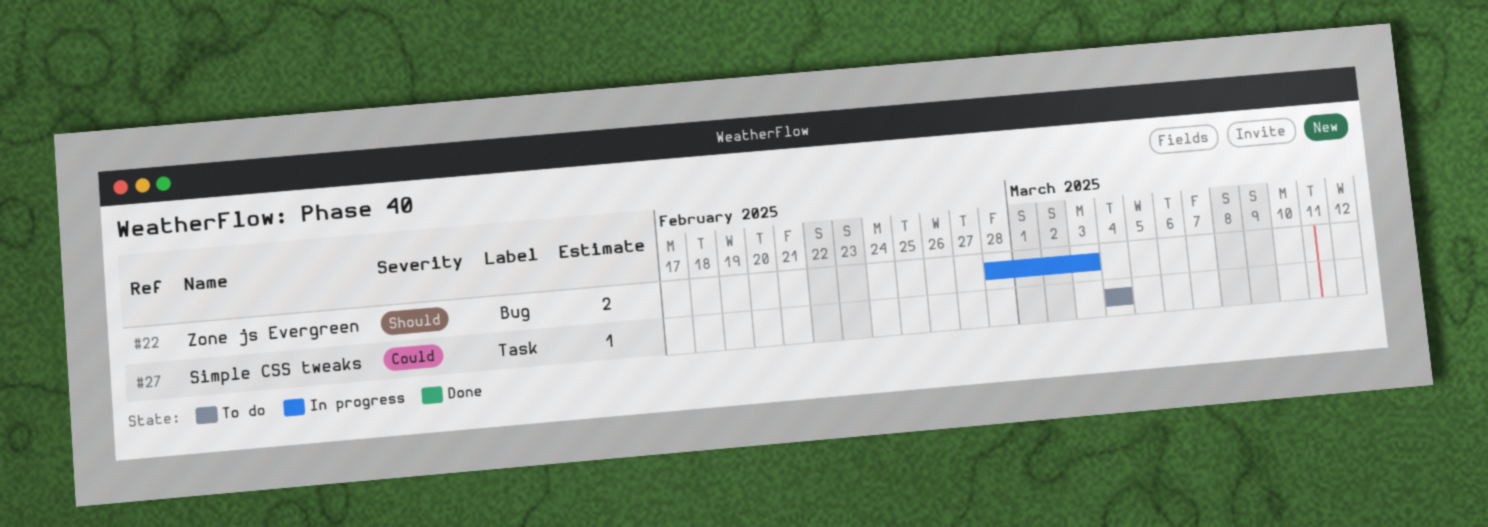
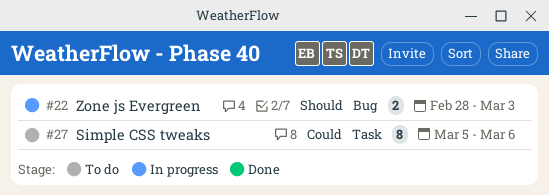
#27, estimate: 1 -> 8
#27, start: Mar 4 -> Mar 5
#27, due: Mar 4 -> Mar 6

